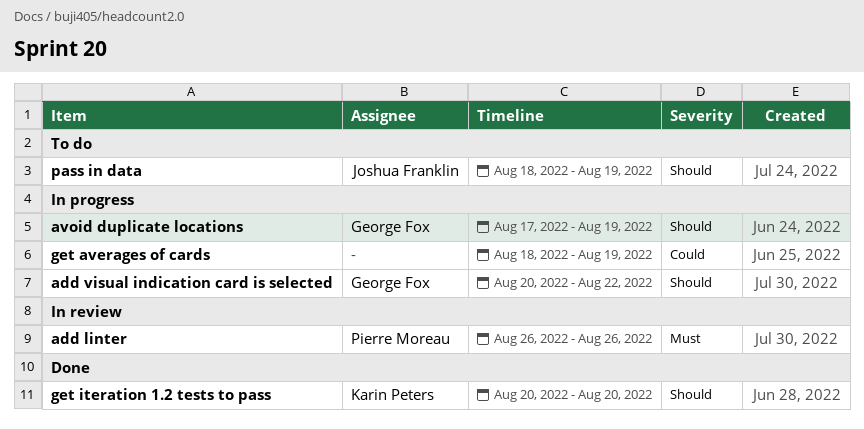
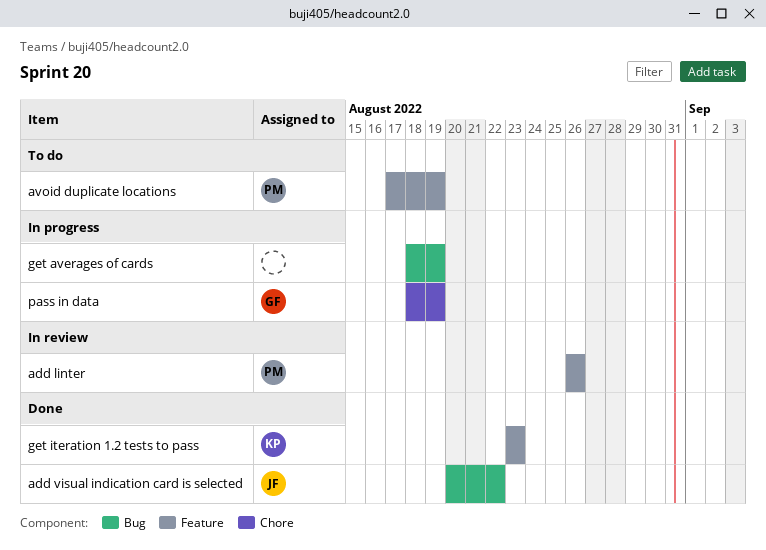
add visual indication card is selected, status: In progress -> Done
add visual indication card is selected, owner: George Fox -> Joshua Franklin
avoid duplicate locations, status: In progress -> To do
avoid duplicate locations, owner: George Fox -> Pierre Moreau
get iteration 1.2 tests to pass, start: Aug 20 -> Aug 23
get iteration 1.2 tests to pass, due: Aug 20 -> Aug 23
pass in data, status: To do -> In progress
pass in data, owner: Joshua Franklin -> George Fox

